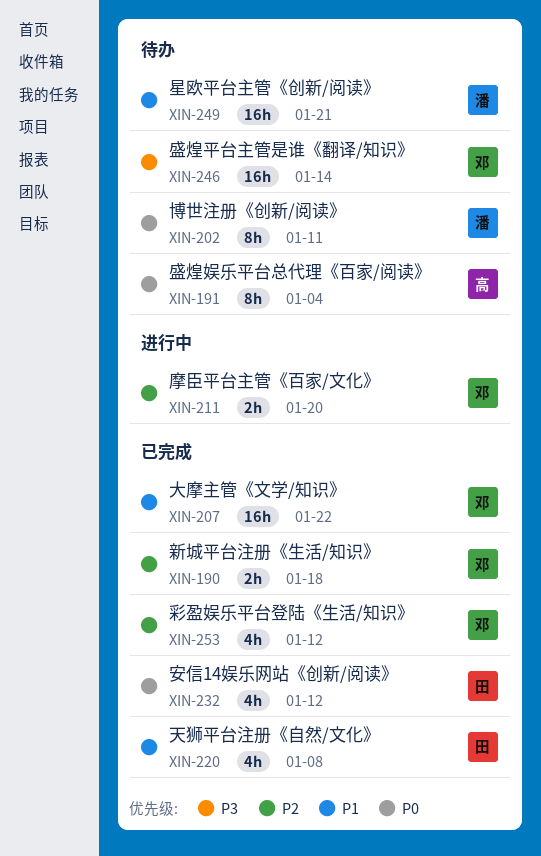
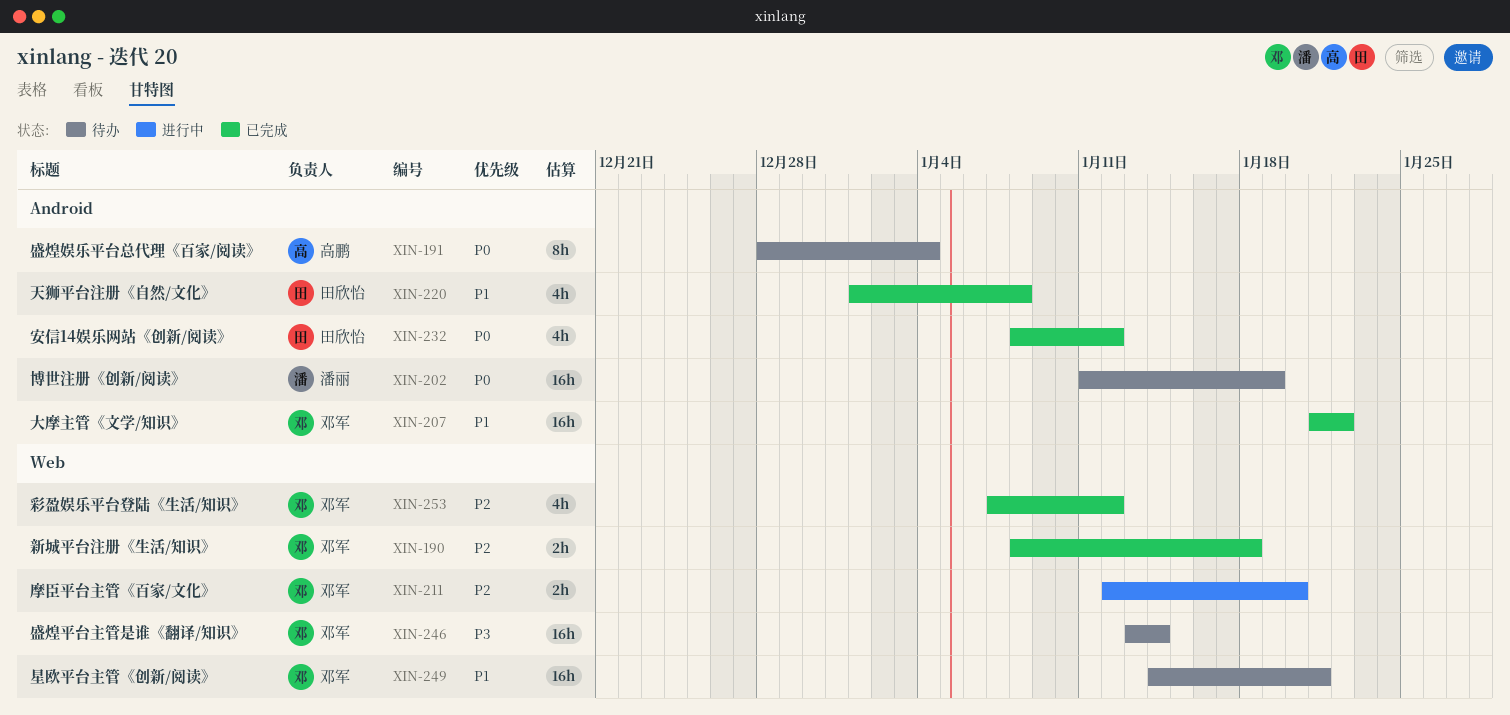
XIN-202, estimate: 8h -> 16h
XIN-202, due: Jan 11 -> Jan 19
XIN-249, owner: 潘丽 -> 邓军

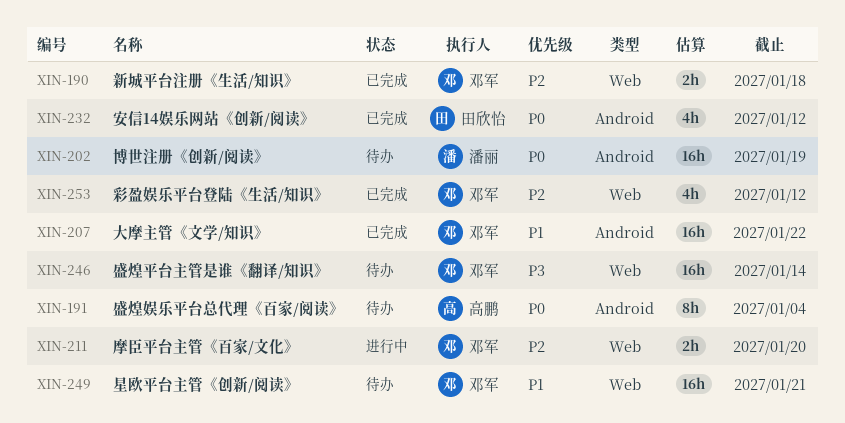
XIN-220: present -> none

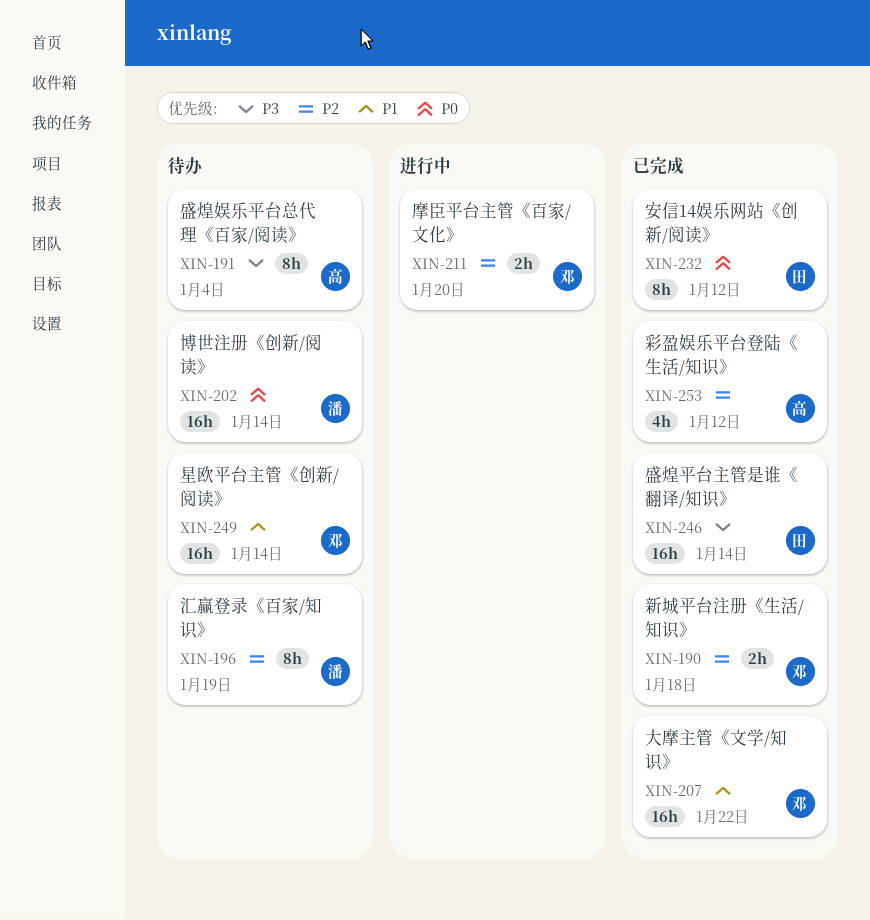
XIN-191, priority: P0 -> P3
XIN-196: none -> present
XIN-202, due: Jan 19 -> Jan 14
XIN-232, estimate: 4h -> 8h
XIN-246, status: 待办 -> 已完成
XIN-246, owner: 邓军 -> 田欣怡
XIN-249, due: Jan 21 -> Jan 14
XIN-253, owner: 邓军 -> 高鹏

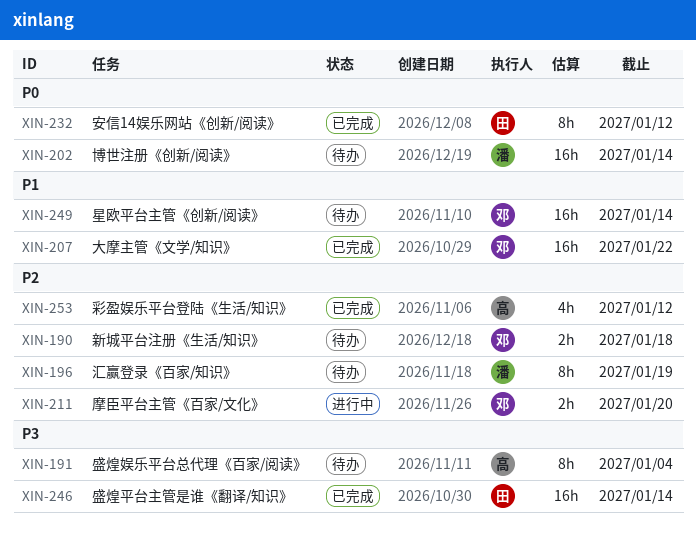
XIN-190, status: 已完成 -> 待办

